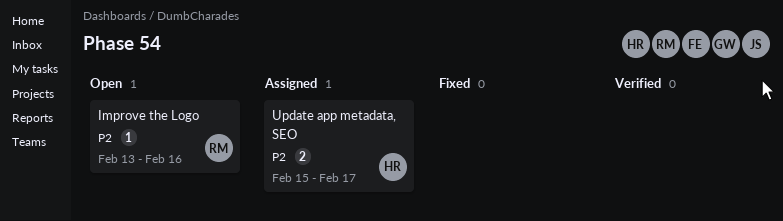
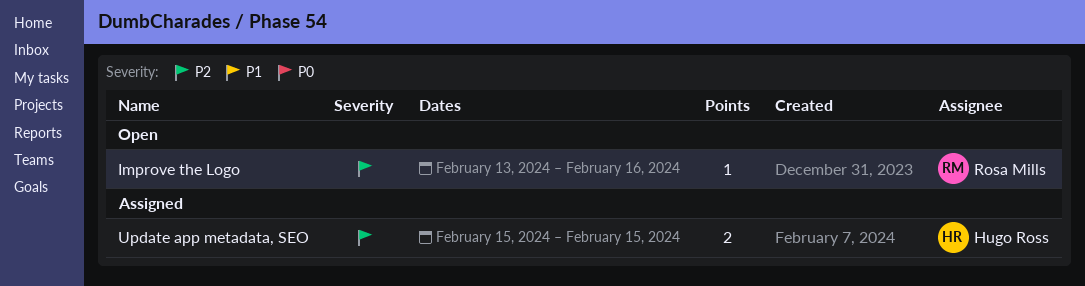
Update app metadata, SEO, due: Feb 17 -> Feb 15

